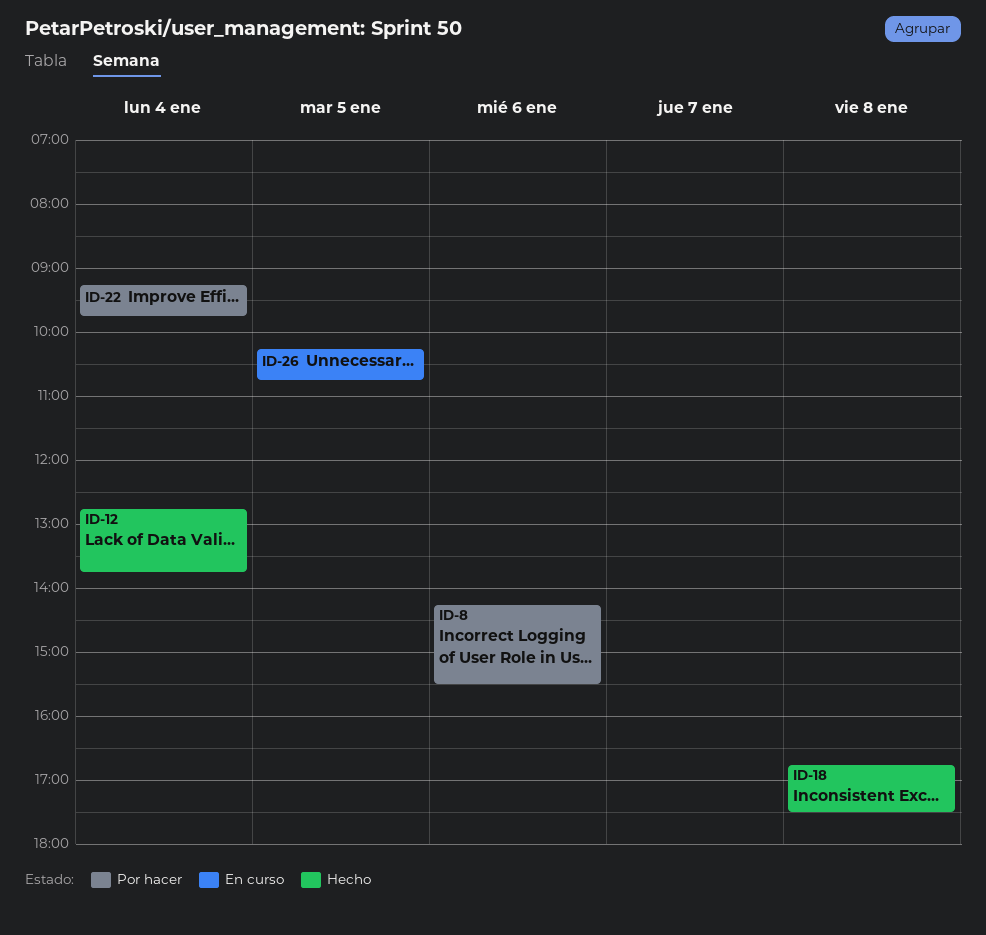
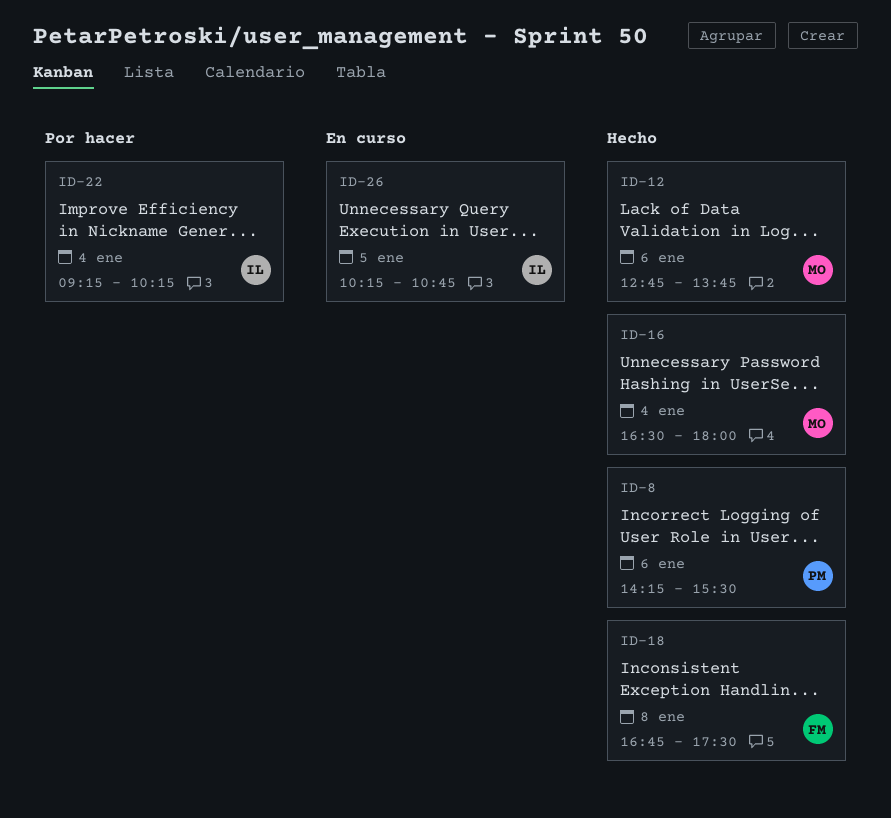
ID-8, status: Por hacer -> Hecho
ID-12, day: Jan 4 -> Jan 6
ID-16: none -> present
ID-22, ends: 09:45 -> 10:15

